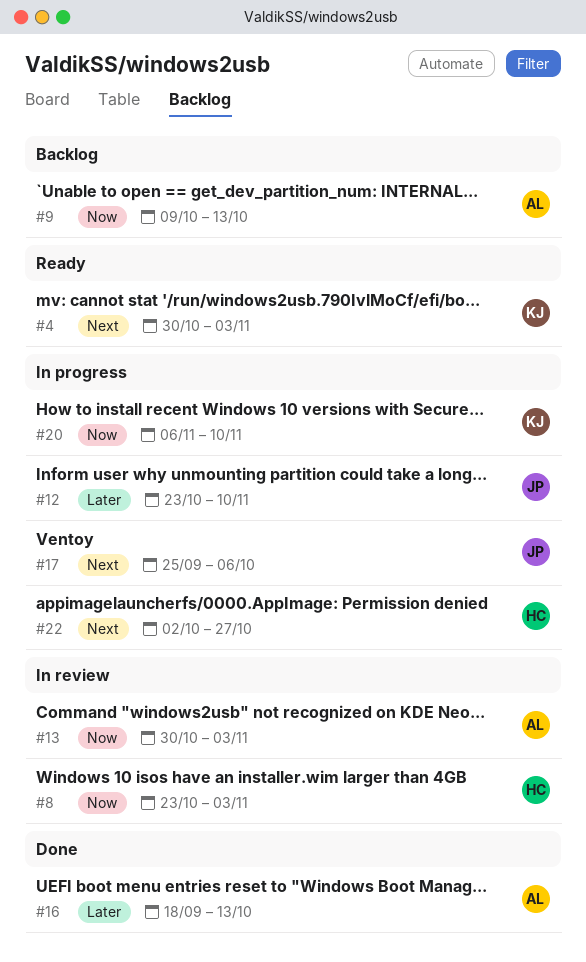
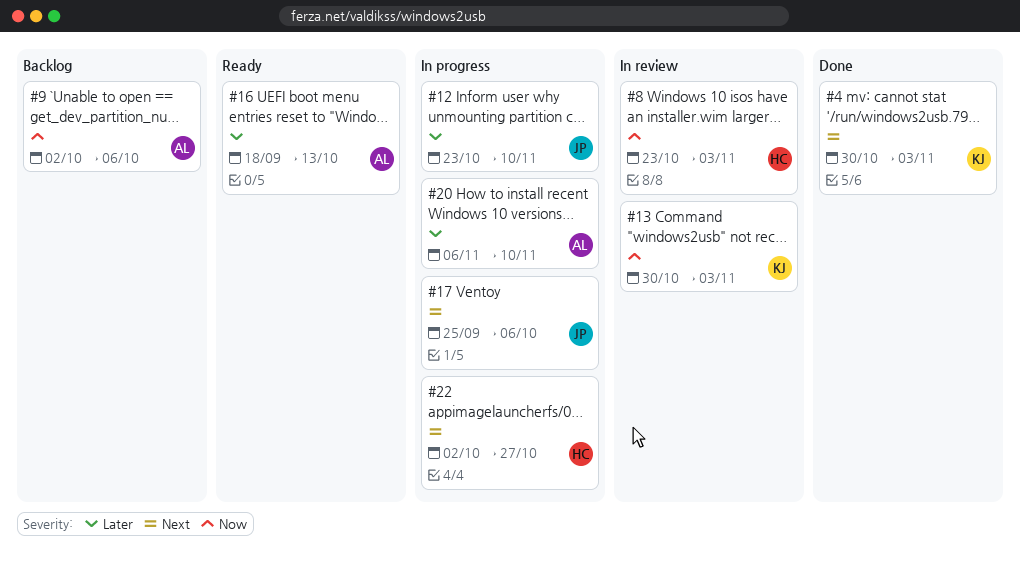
#4, status: Ready -> Done
#9, start: Oct 9 -> Oct 2
#9, due: Oct 13 -> Oct 6
#13, owner: AL -> KJ
#16, status: Done -> Ready
#20, owner: KJ -> AL
#20, priority: Now -> Later

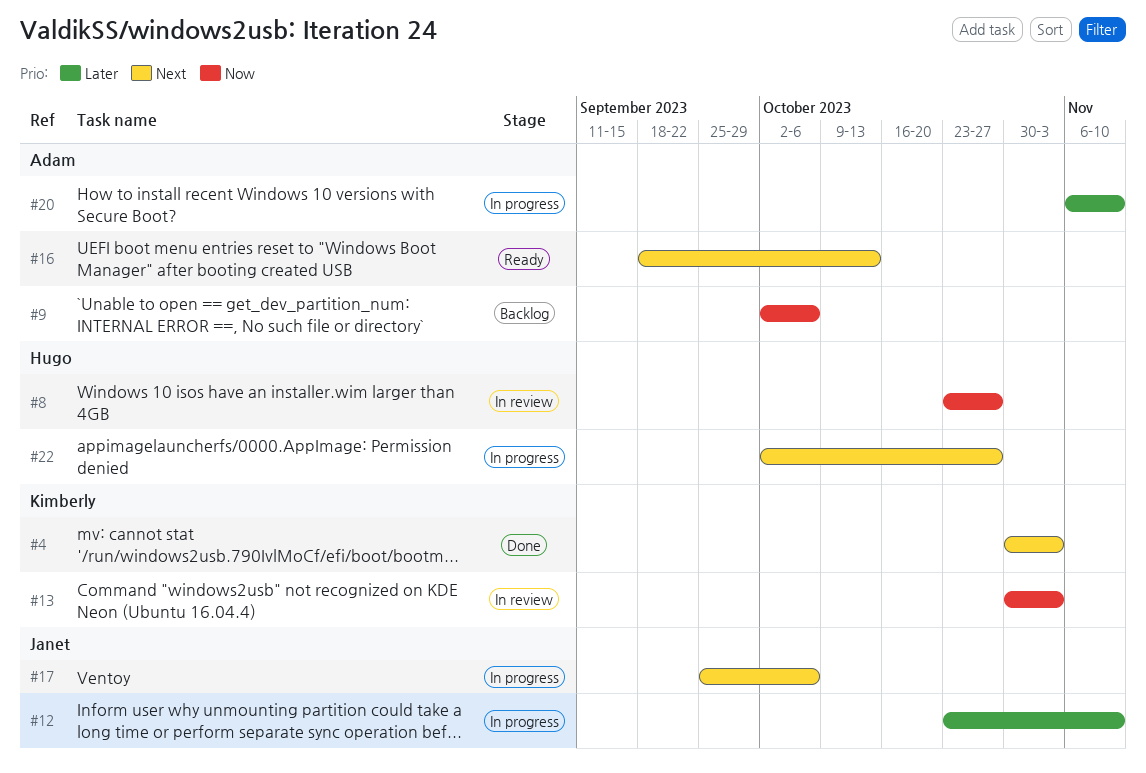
#8, due: Nov 3 -> Oct 27
#16, priority: Later -> Next

